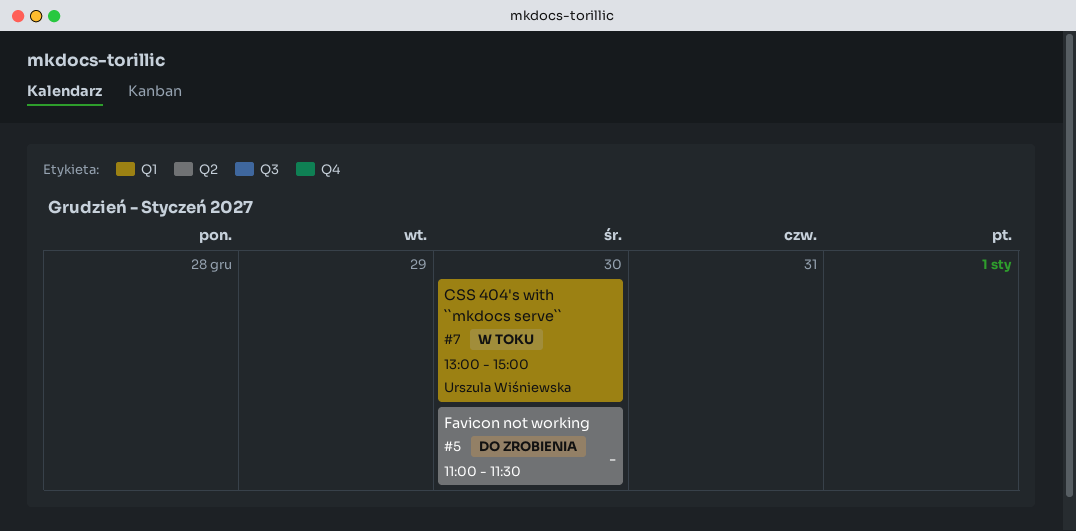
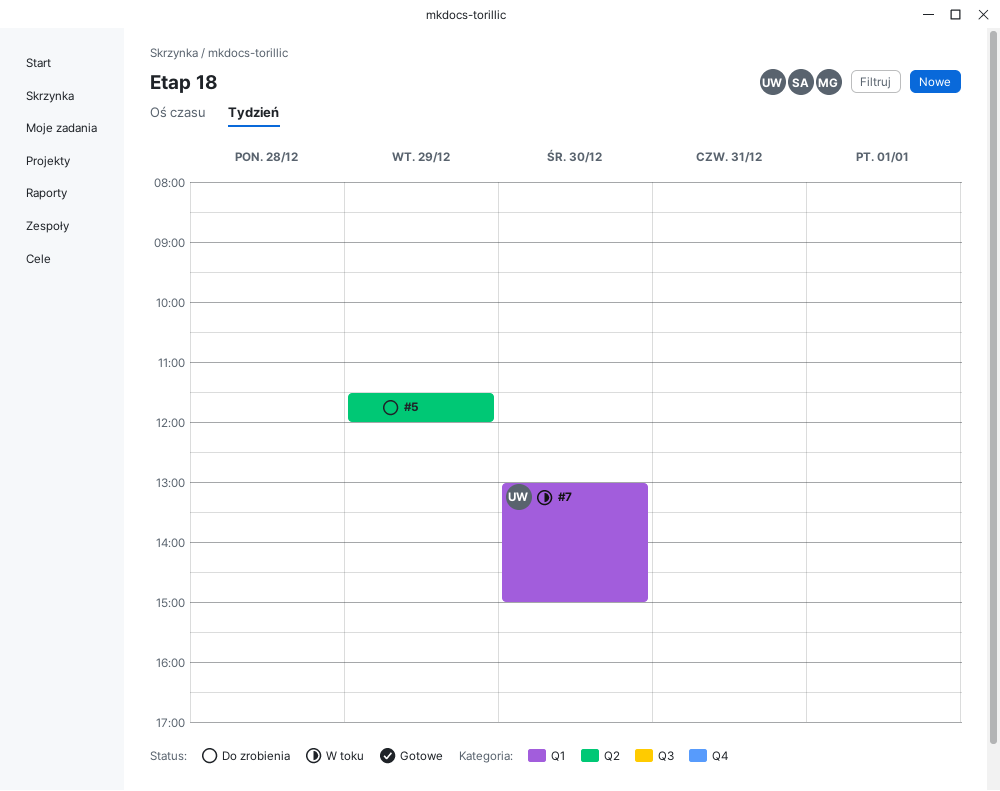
#5, day: Dec 30 -> Dec 29
#5, begins: 11:00 -> 11:30
#5, ends: 11:30 -> 12:00

